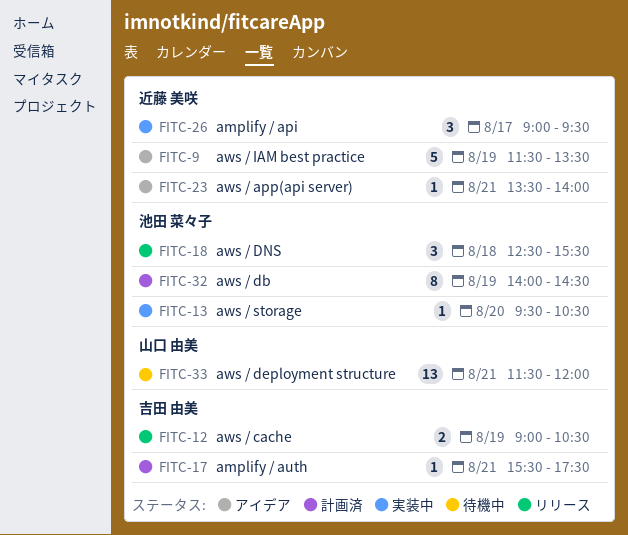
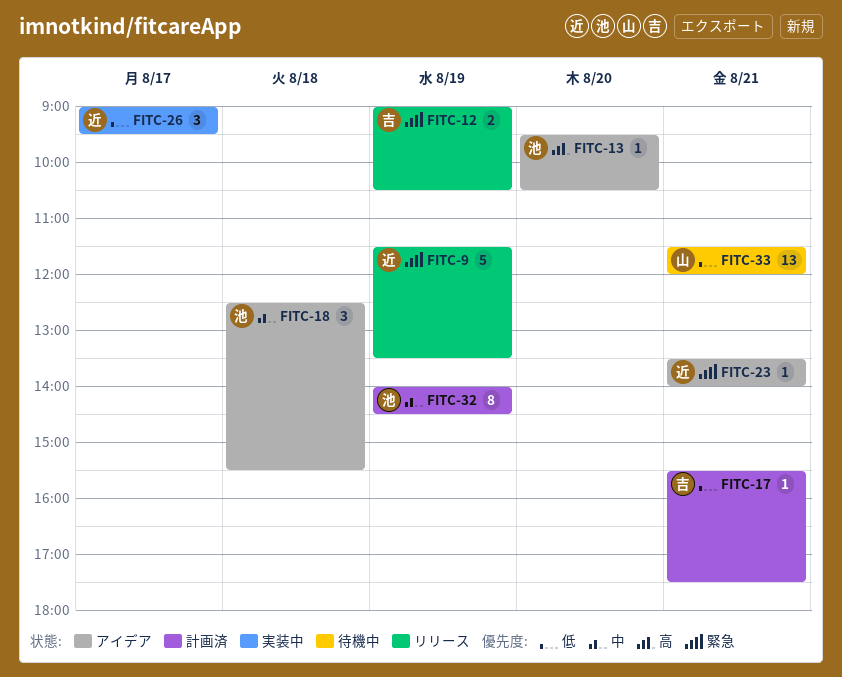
FITC-9, status: アイデア -> リリース
FITC-13, status: 実装中 -> アイデア
FITC-18, status: リリース -> アイデア

